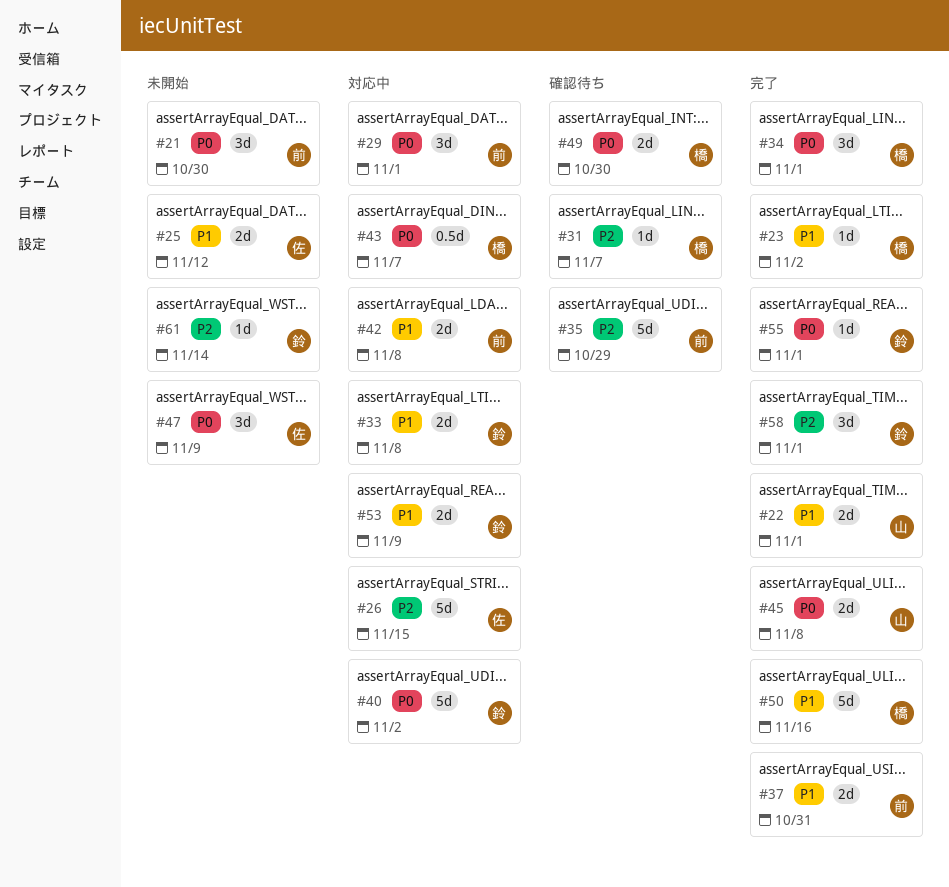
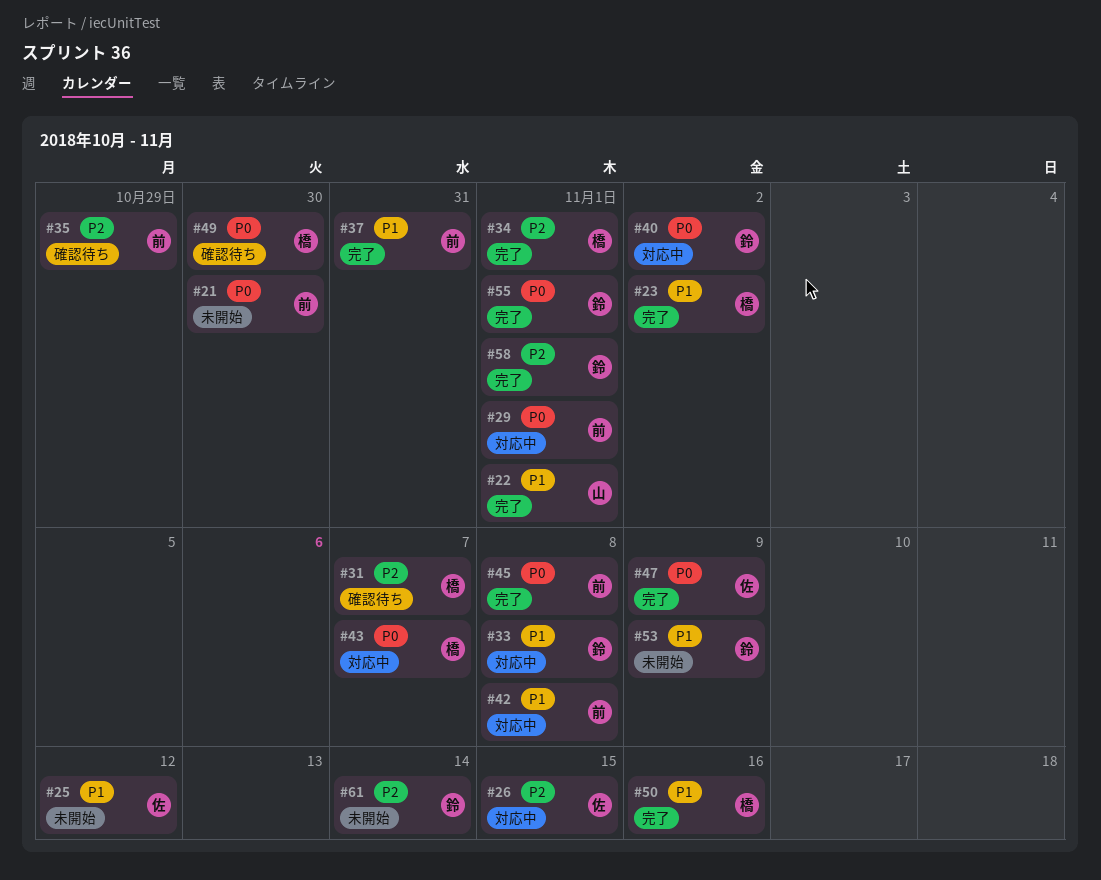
#34, priority: P0 -> P2
#45, owner: 山 -> 前
#47, status: 未開始 -> 完了
#53, status: 対応中 -> 未開始

